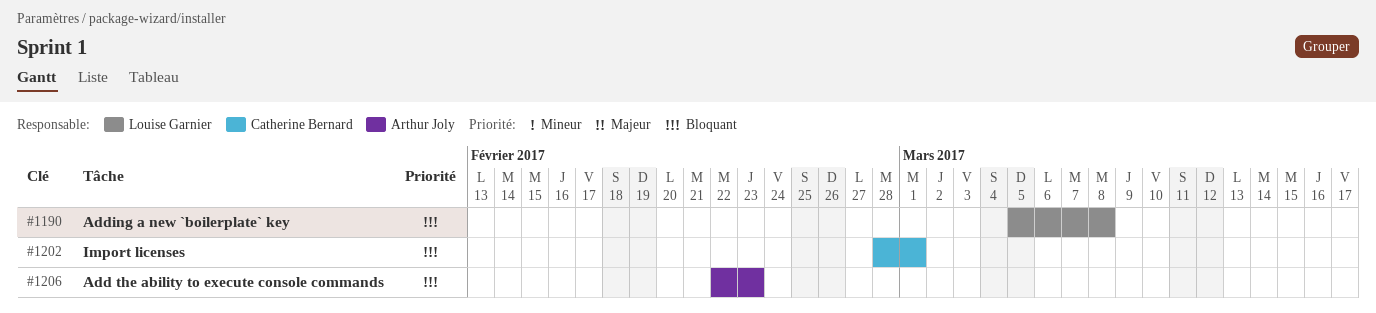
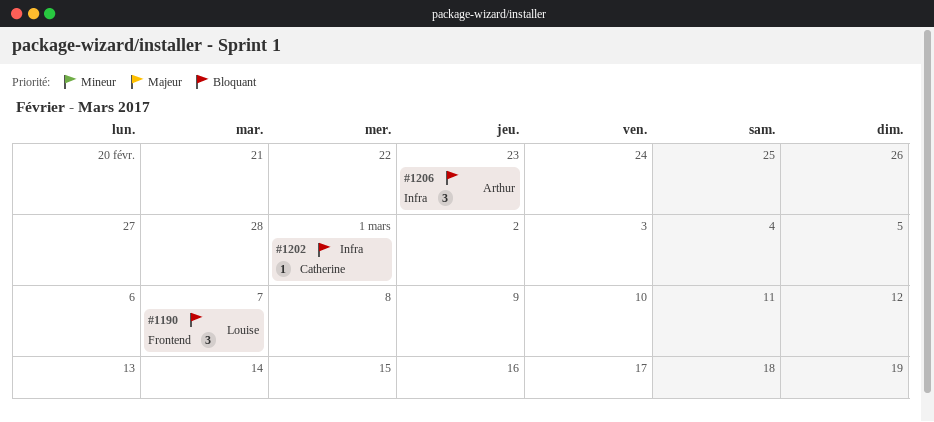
#1190, due: Mar 8 -> Mar 7

